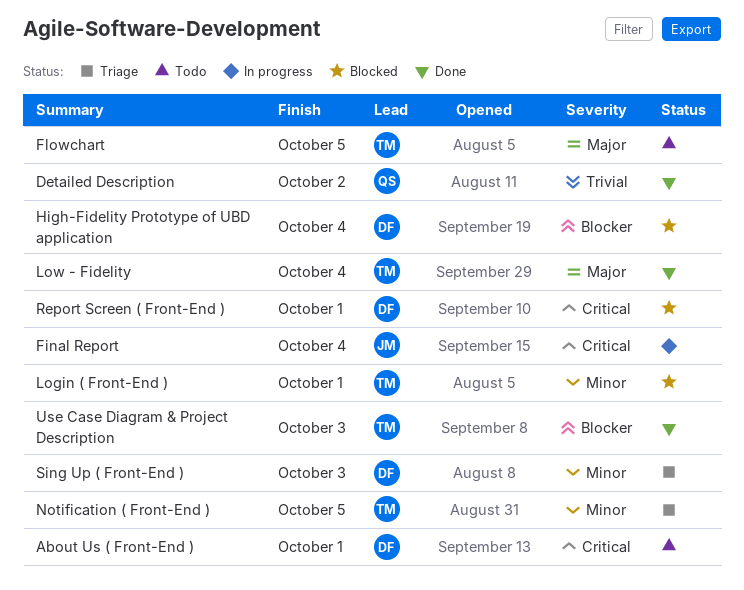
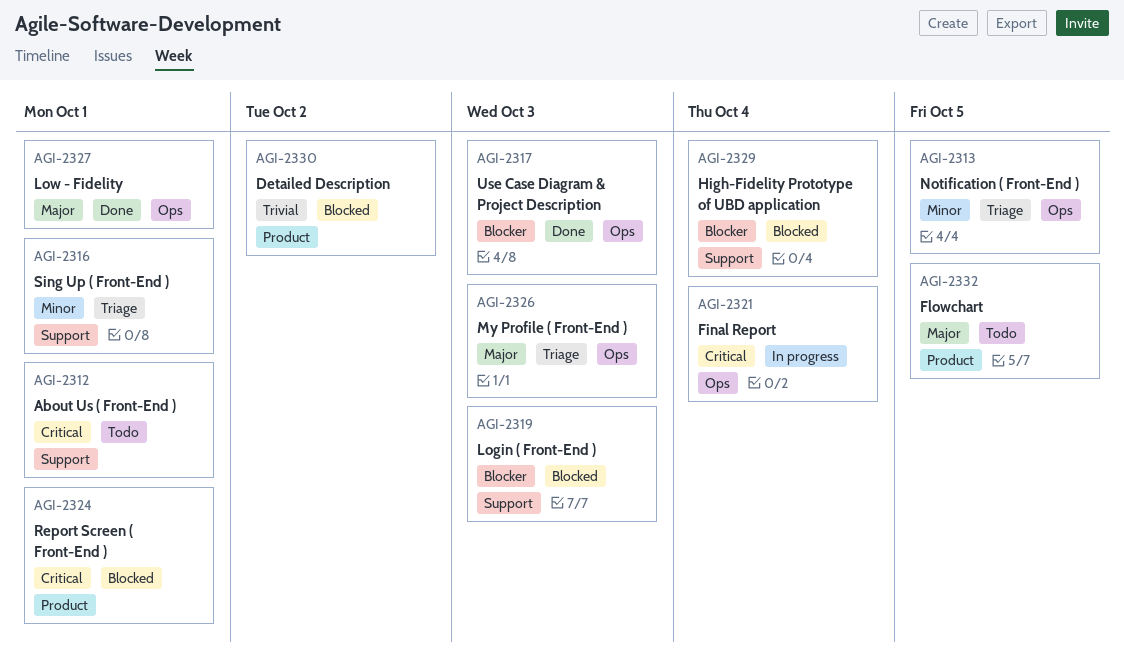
Detailed Description, status: Done -> Blocked
Login ( Front-End ), priority: Minor -> Blocker
Login ( Front-End ), due: Oct 1 -> Oct 3
Low - Fidelity, due: Oct 4 -> Oct 1
My Profile ( Front-End ): none -> present
Sing Up ( Front-End ), due: Oct 3 -> Oct 1

